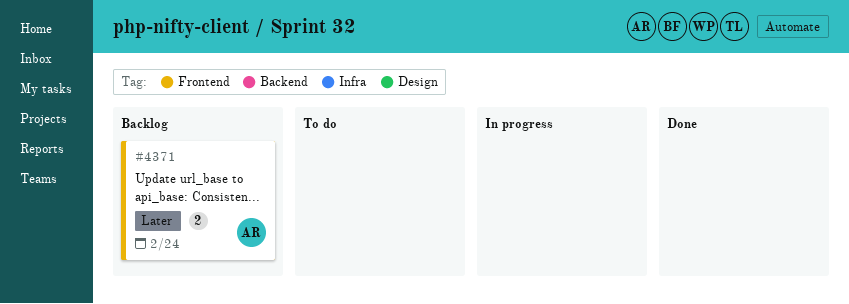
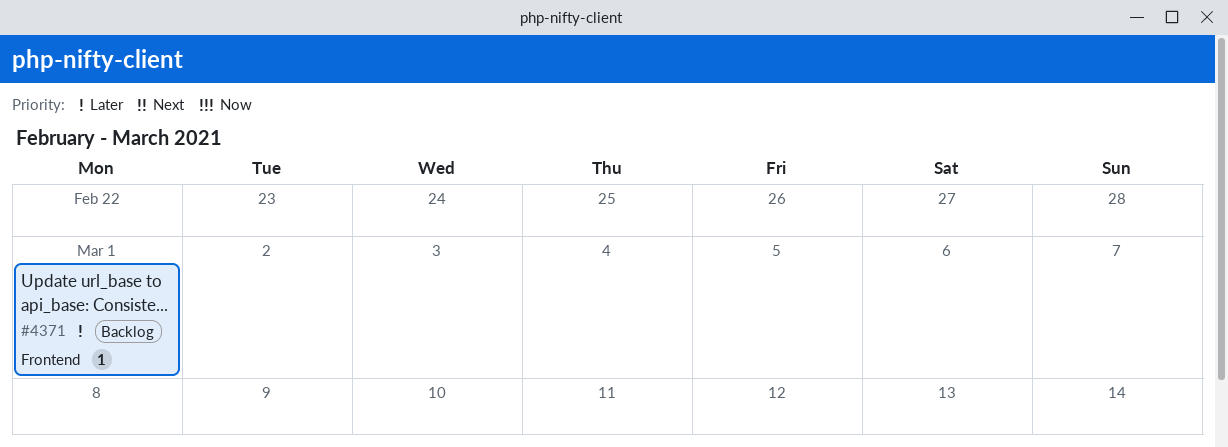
#4371, estimate: 2 -> 1
#4371, due: Feb 24 -> Mar 1

